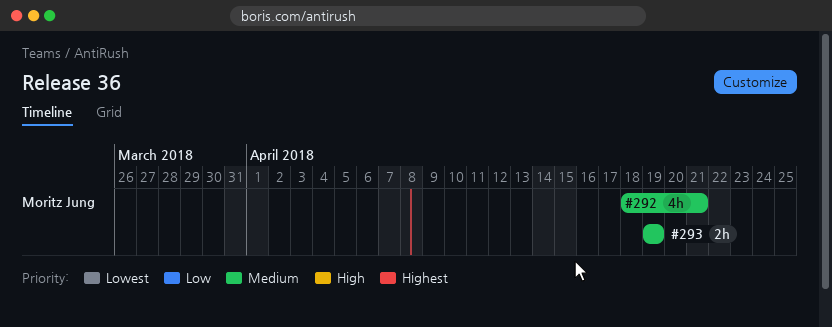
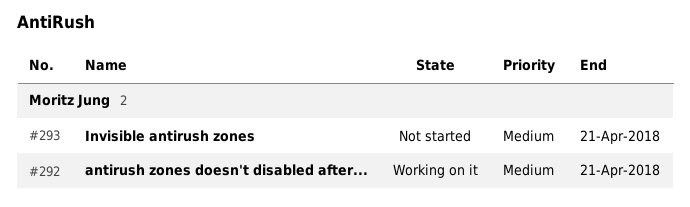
#293, due: Apr 19 -> Apr 21

